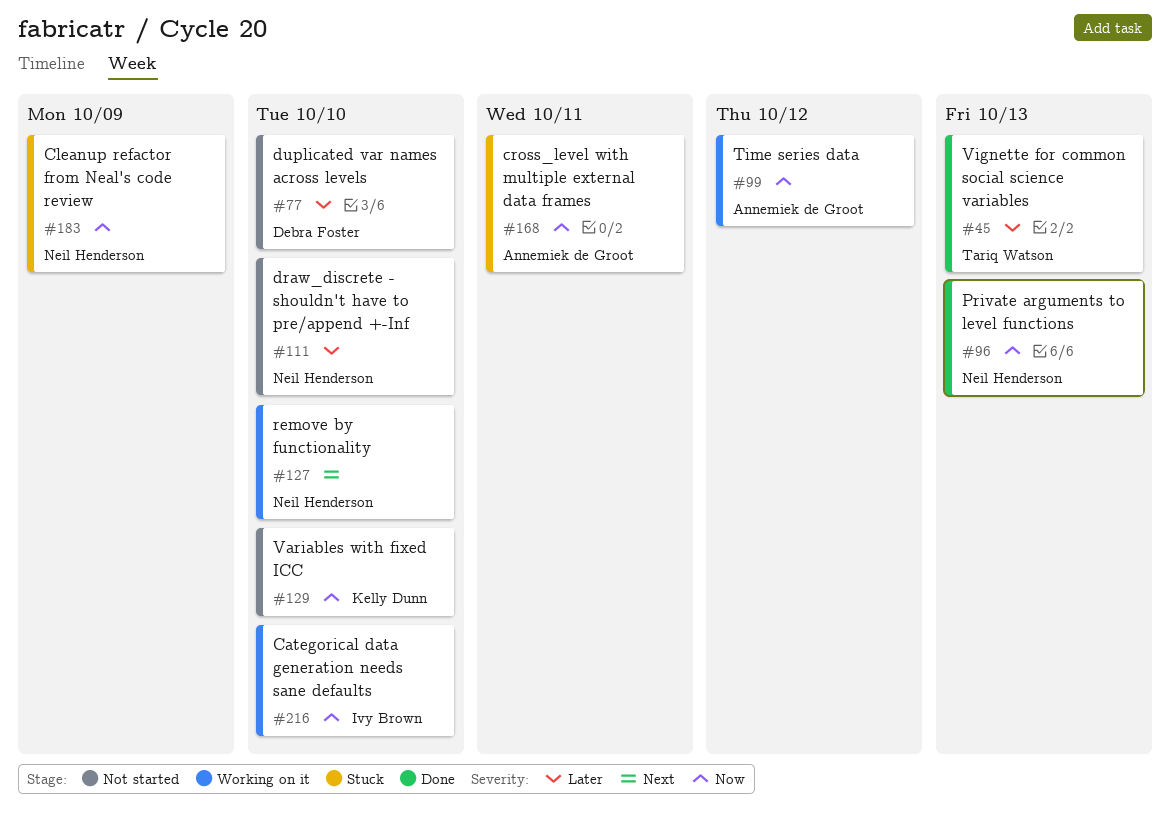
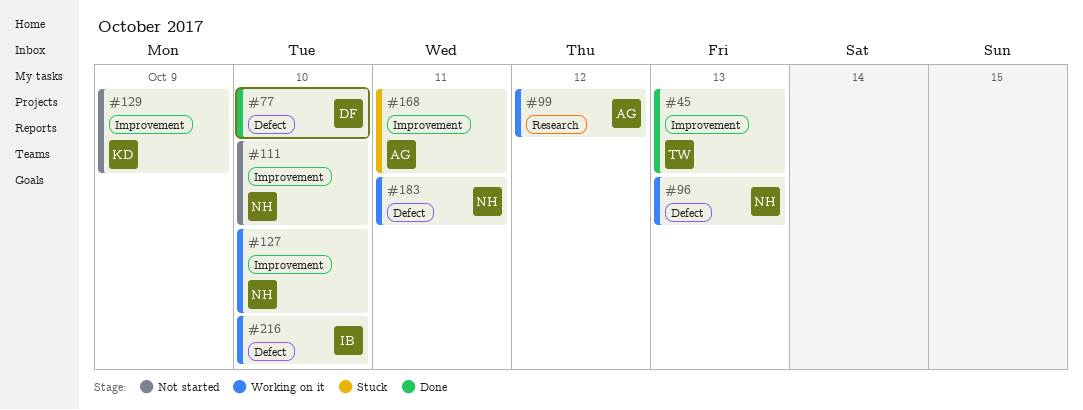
#77, status: Not started -> Done
#96, status: Done -> Working on it
#129, due: Oct 10 -> Oct 9
#183, status: Stuck -> Working on it
#183, due: Oct 9 -> Oct 11

